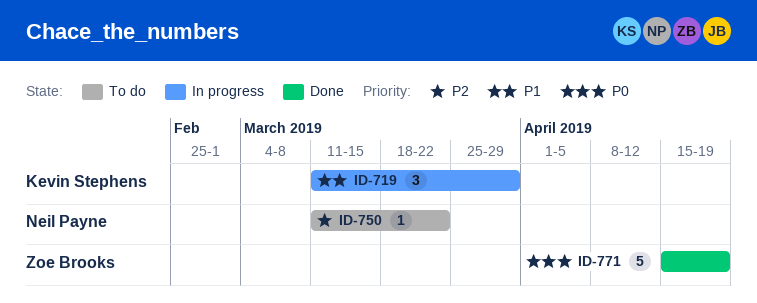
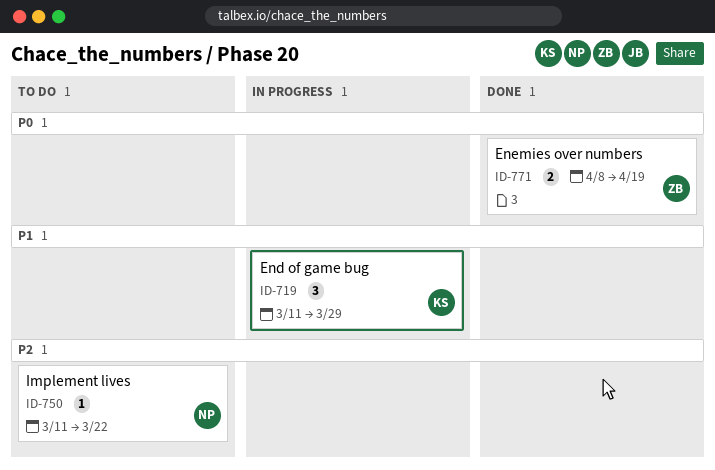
ID-771, estimate: 5 -> 2
ID-771, start: Apr 15 -> Apr 8

